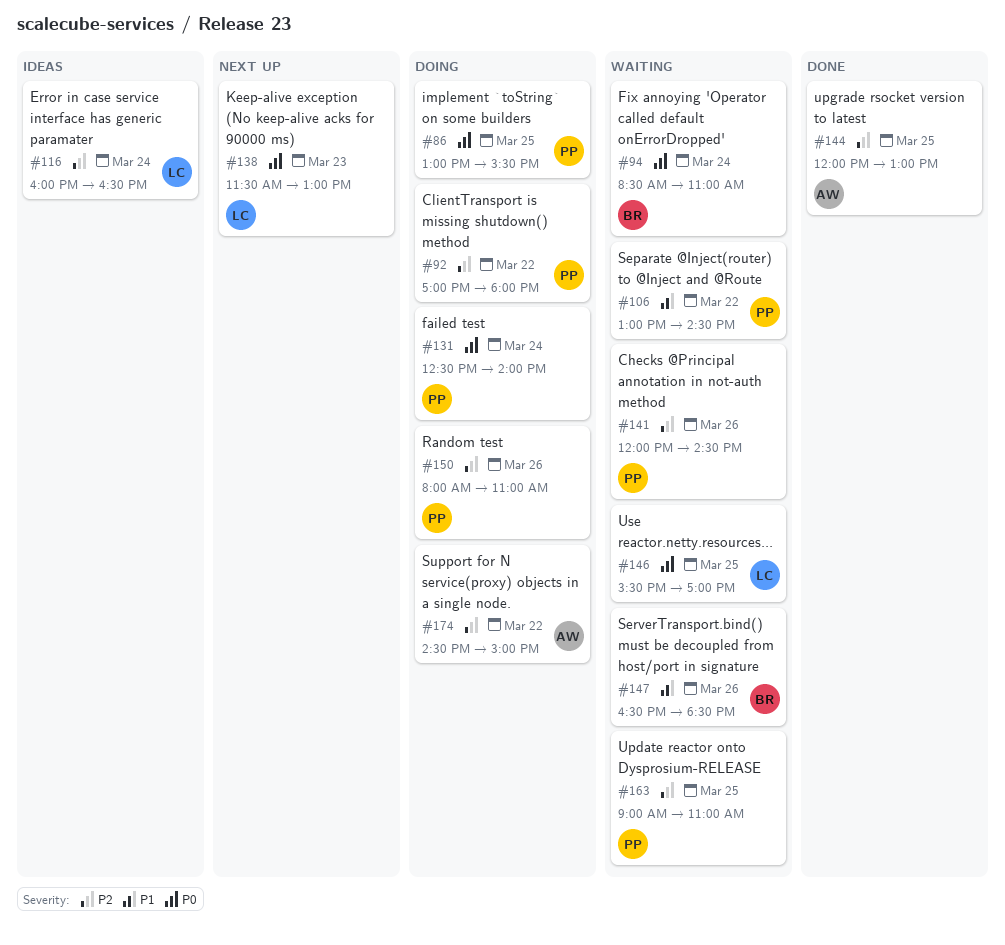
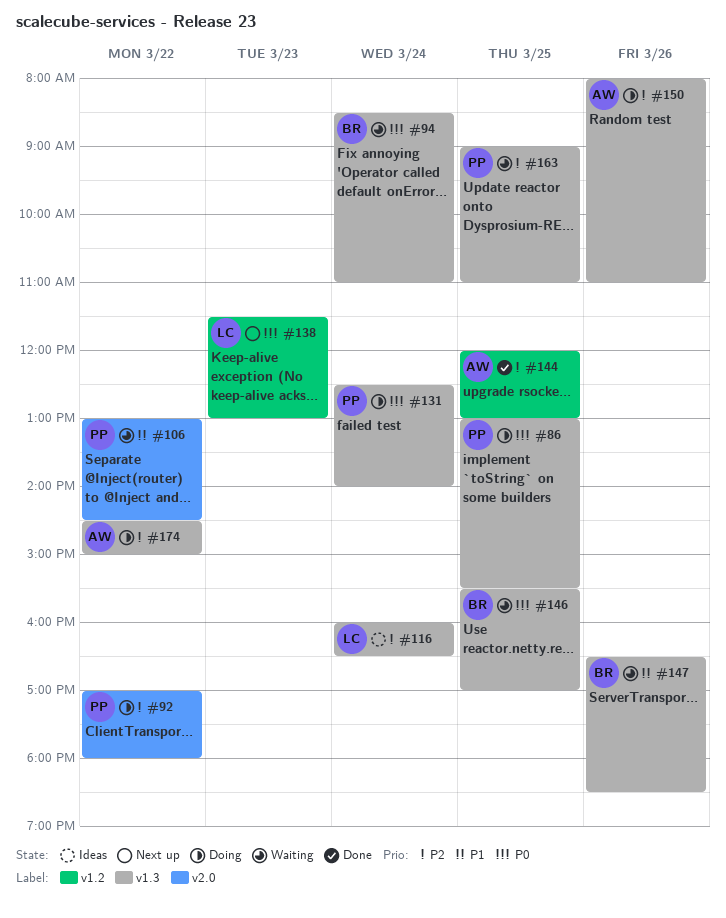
#141: present -> none
#146, owner: LC -> BR
#150, owner: PP -> AW

